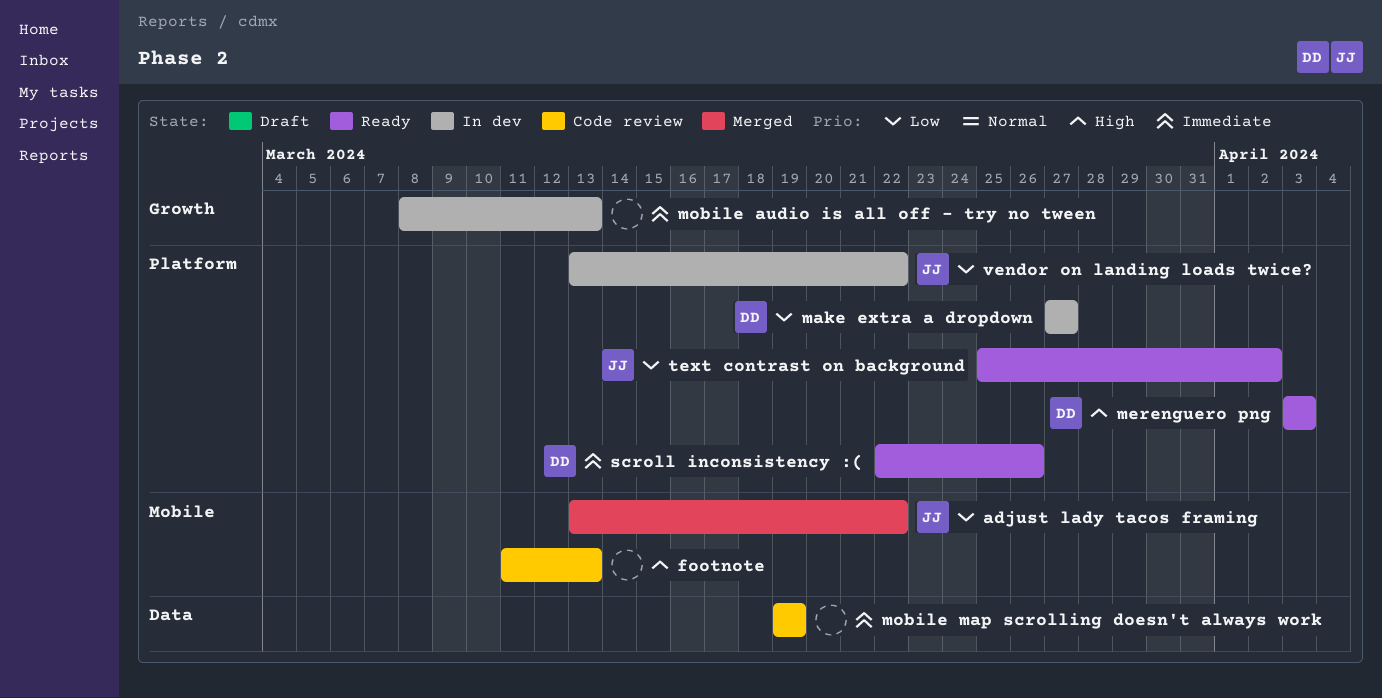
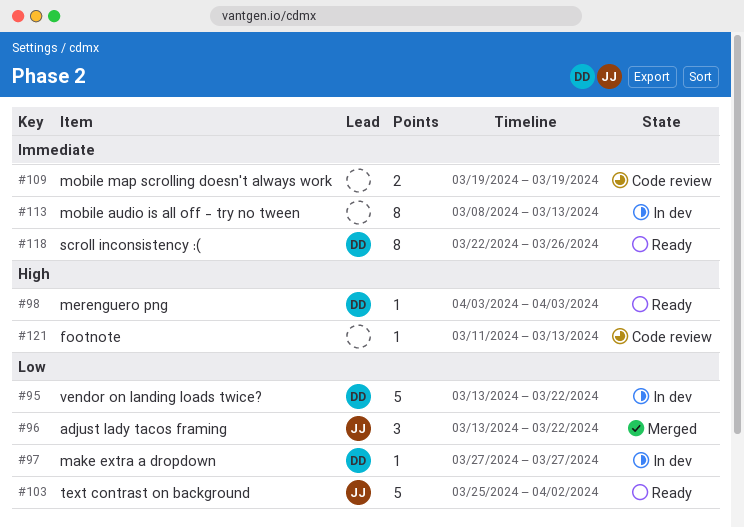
vendor on landing loads twice?, owner: JJ -> DD

